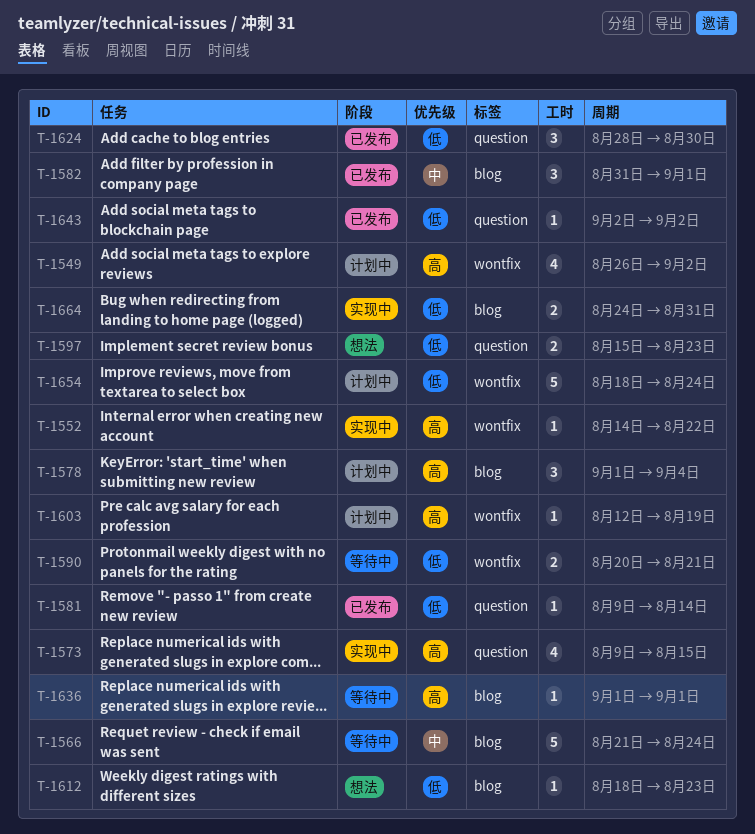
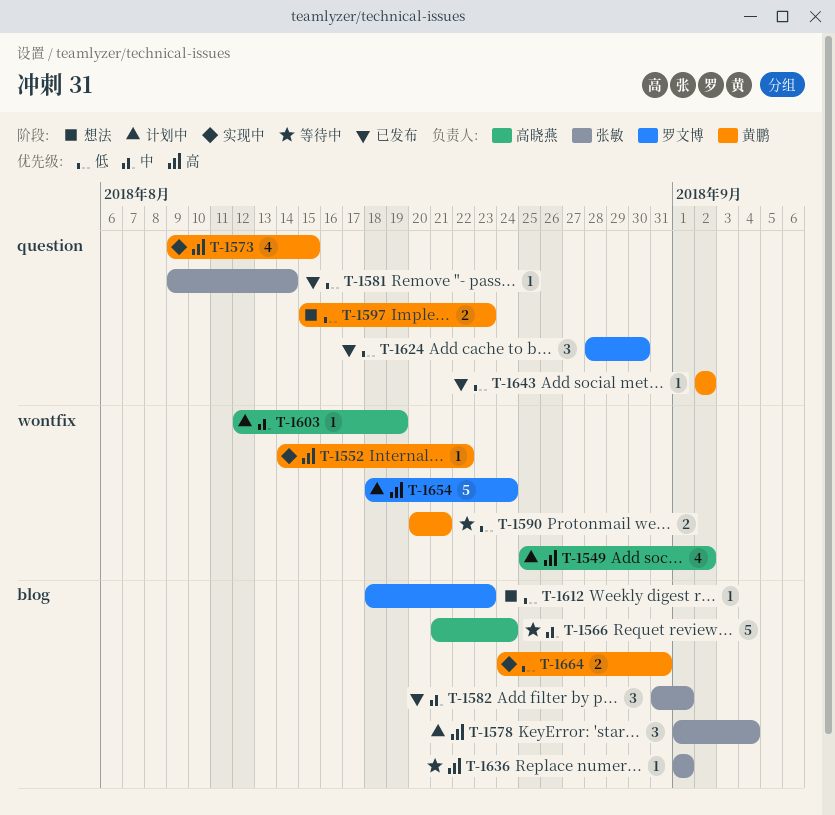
T-1549, start: Aug 26 -> Aug 25
T-1603, priority: 高 -> 中
T-1654, priority: 低 -> 高

